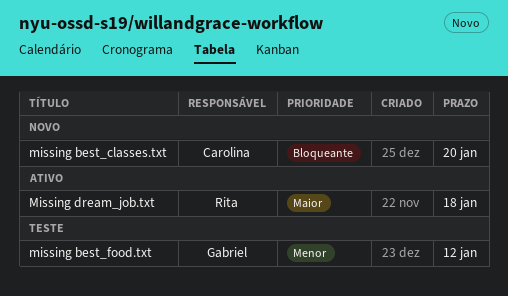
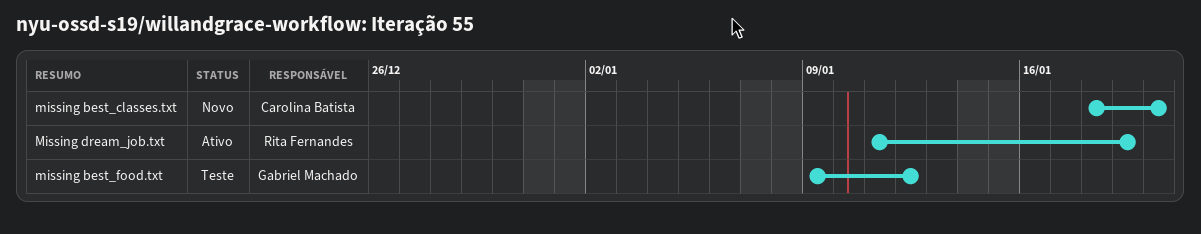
Missing dream_job.txt, due: Jan 18 -> Jan 19

